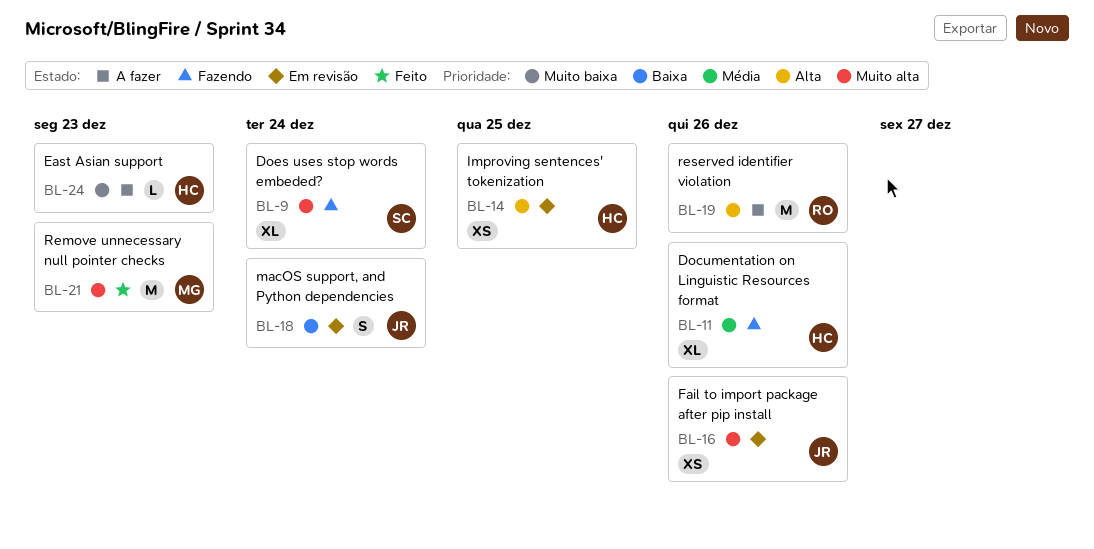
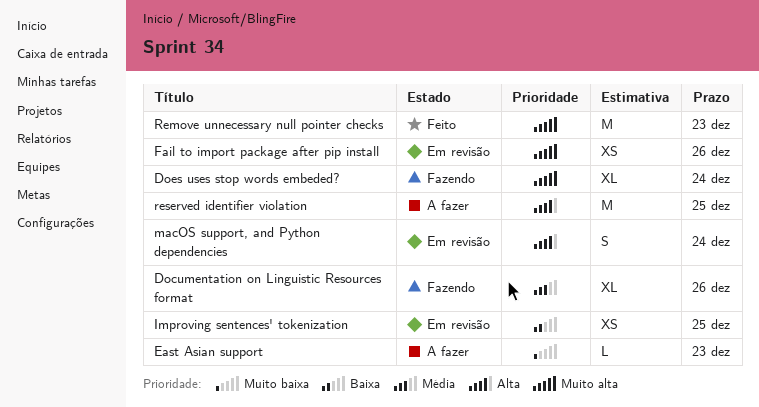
Improving sentences' tokenization, priority: Alta -> Baixa
macOS support, and Python dependencies, priority: Baixa -> Alta
reserved identifier violation, due: Dec 26 -> Dec 25

